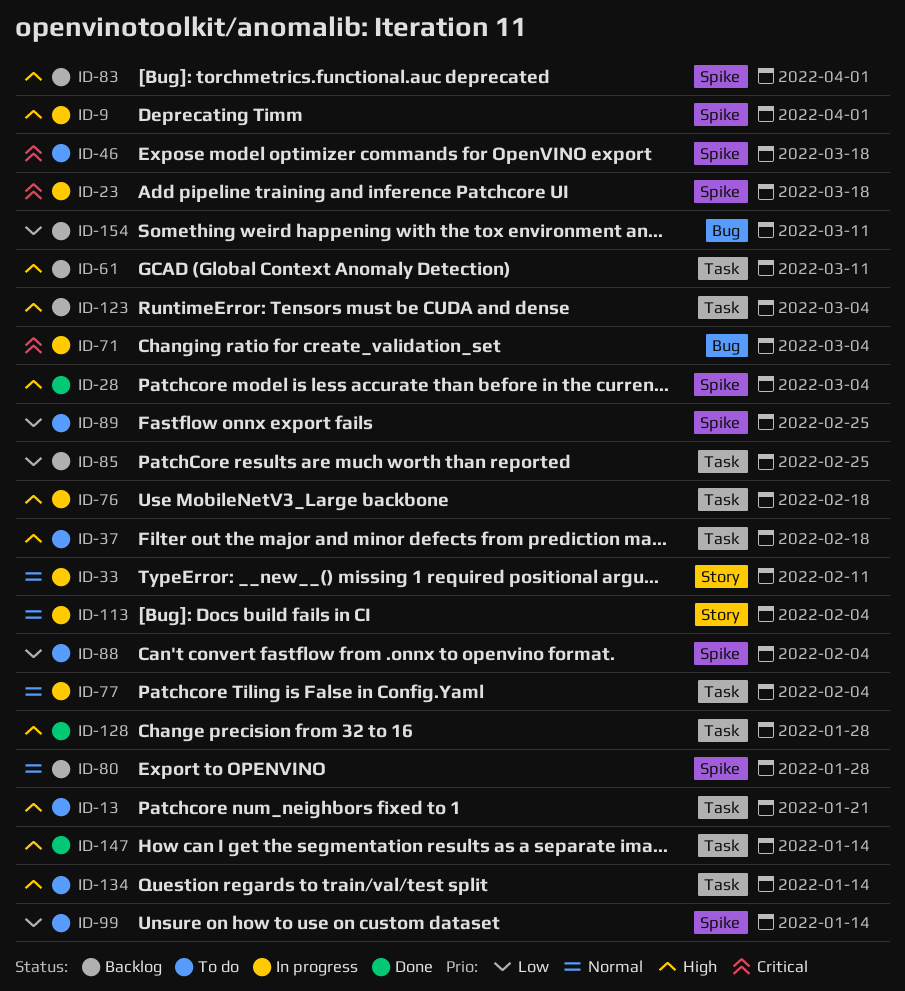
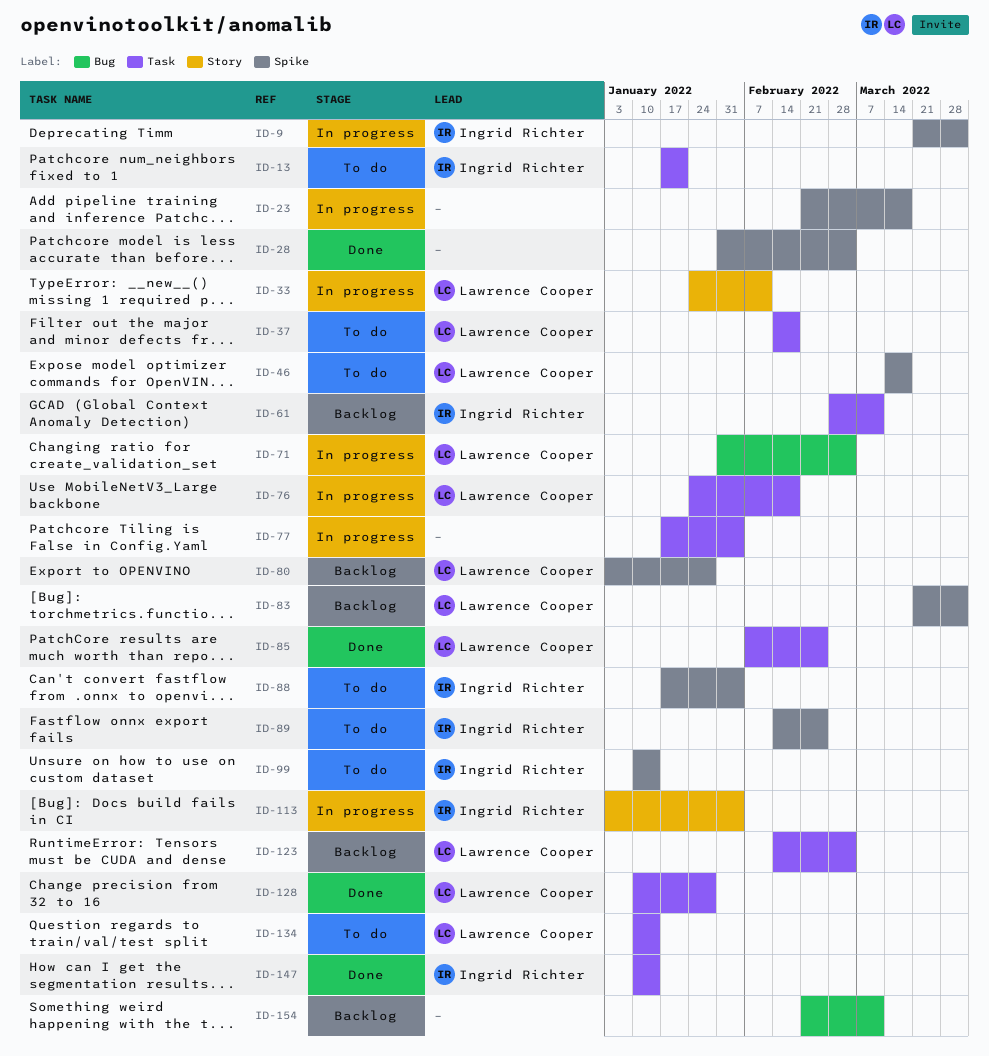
ID-85, status: Backlog -> Done

